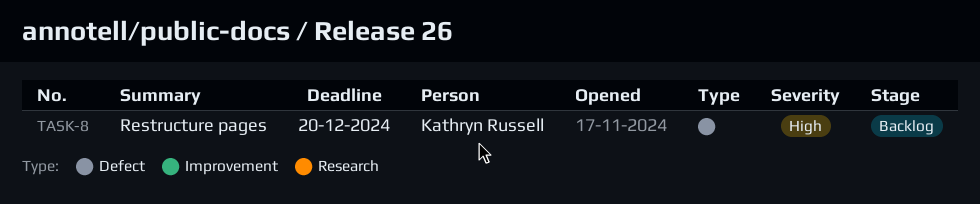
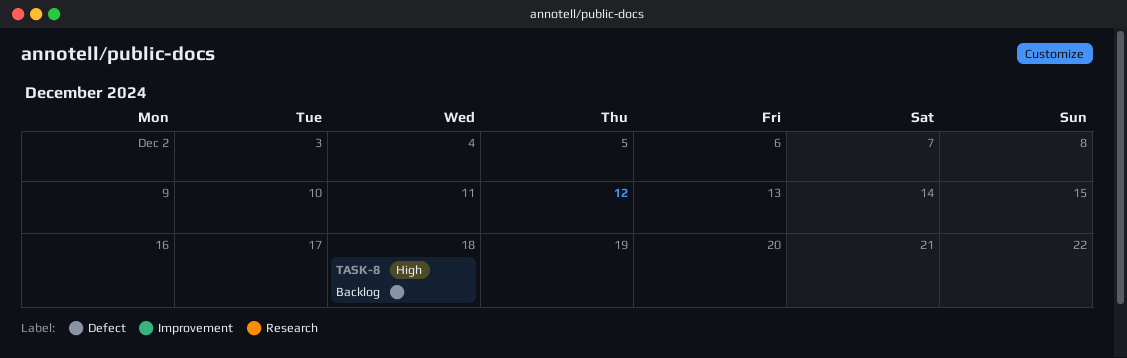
TASK-8, due: Dec 20 -> Dec 18

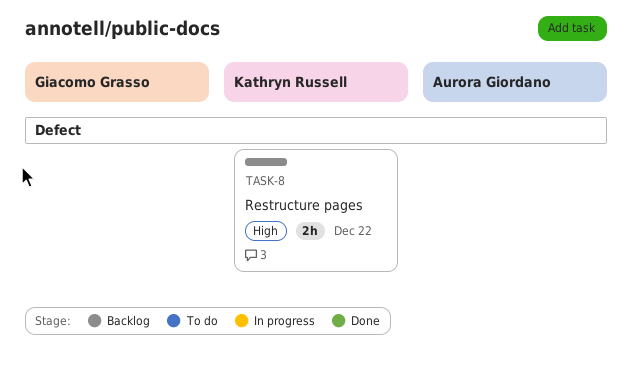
TASK-8, due: Dec 18 -> Dec 22

